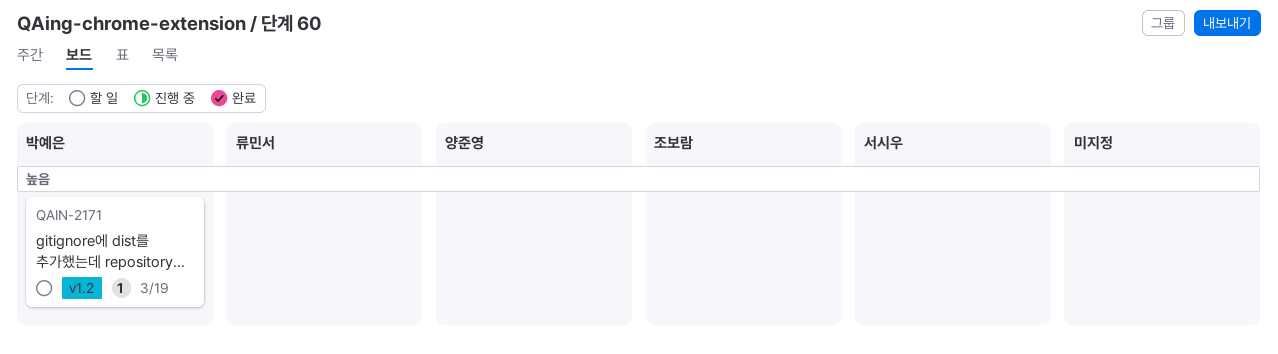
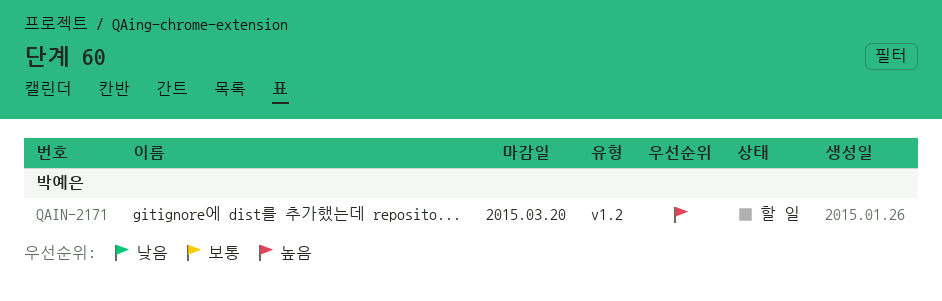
QAIN-2171, due: Mar 19 -> Mar 20

